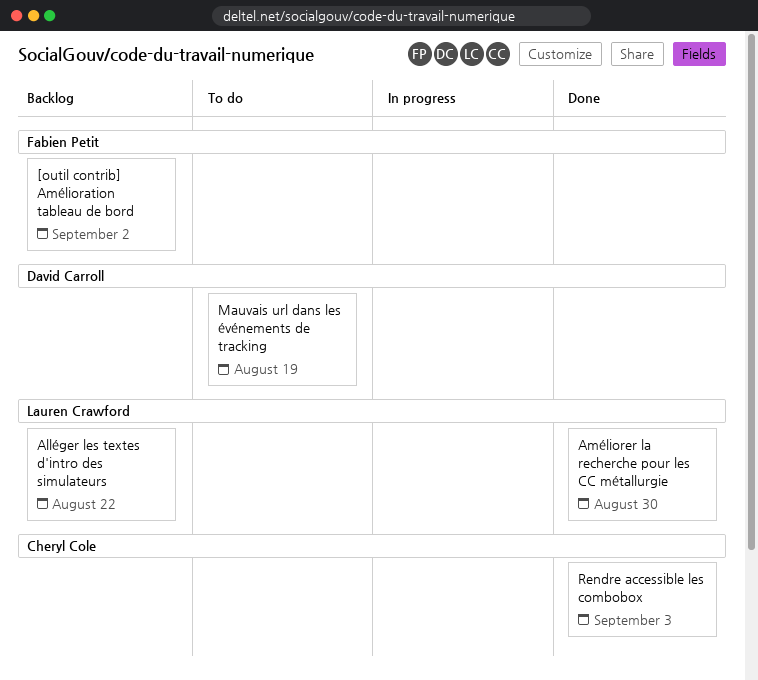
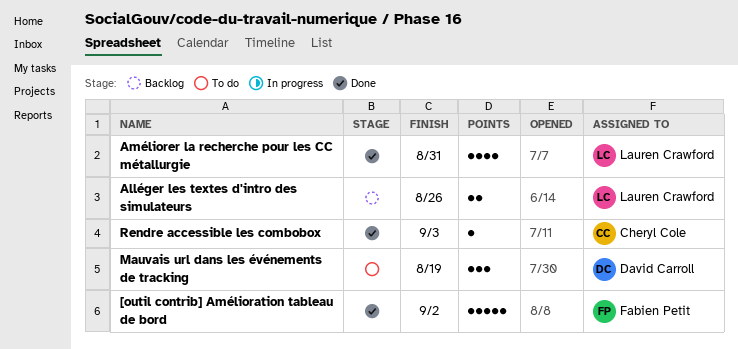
[outil contrib] Amélioration tableau de bord, status: Backlog -> Done
Alléger les textes d'intro des simulateurs, due: Aug 22 -> Aug 26
Améliorer la recherche pour les CC métallurgie, due: Aug 30 -> Aug 31

